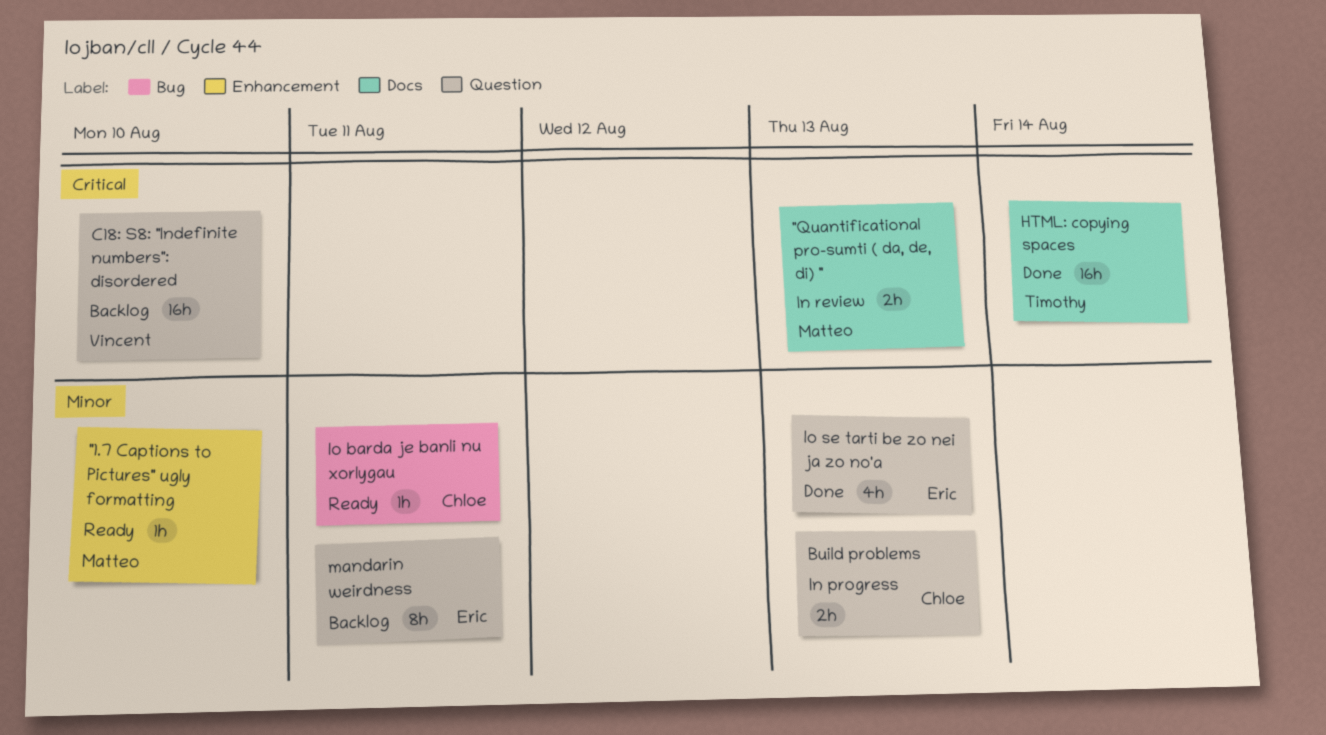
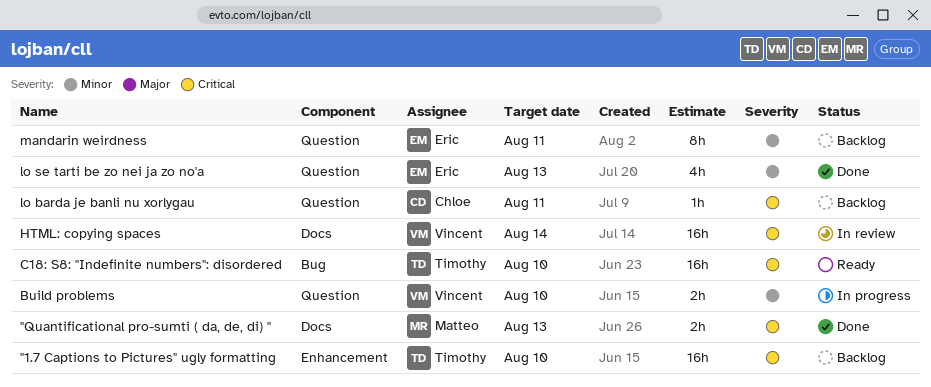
"1.7 Captions to Pictures" ugly formatting, status: Ready -> Backlog
"1.7 Captions to Pictures" ugly formatting, owner: Matteo -> Timothy
"1.7 Captions to Pictures" ugly formatting, priority: Minor -> Critical
"1.7 Captions to Pictures" ugly formatting, estimate: 1h -> 16h
"Quantificational pro-sumti ( da, de, di) ", status: In review -> Done
Build problems, owner: Chloe -> Vincent
Build problems, due: Aug 13 -> Aug 10
C18: S8: "Indefinite numbers": disordered, status: Backlog -> Ready
C18: S8: "Indefinite numbers": disordered, owner: Vincent -> Timothy
C18: S8: "Indefinite numbers": disordered, label: Question -> Bug
HTML: copying spaces, status: Done -> In review
HTML: copying spaces, owner: Timothy -> Vincent
lo barda je banli nu xorlygau, status: Ready -> Backlog
lo barda je banli nu xorlygau, priority: Minor -> Critical
lo barda je banli nu xorlygau, label: Bug -> Question

